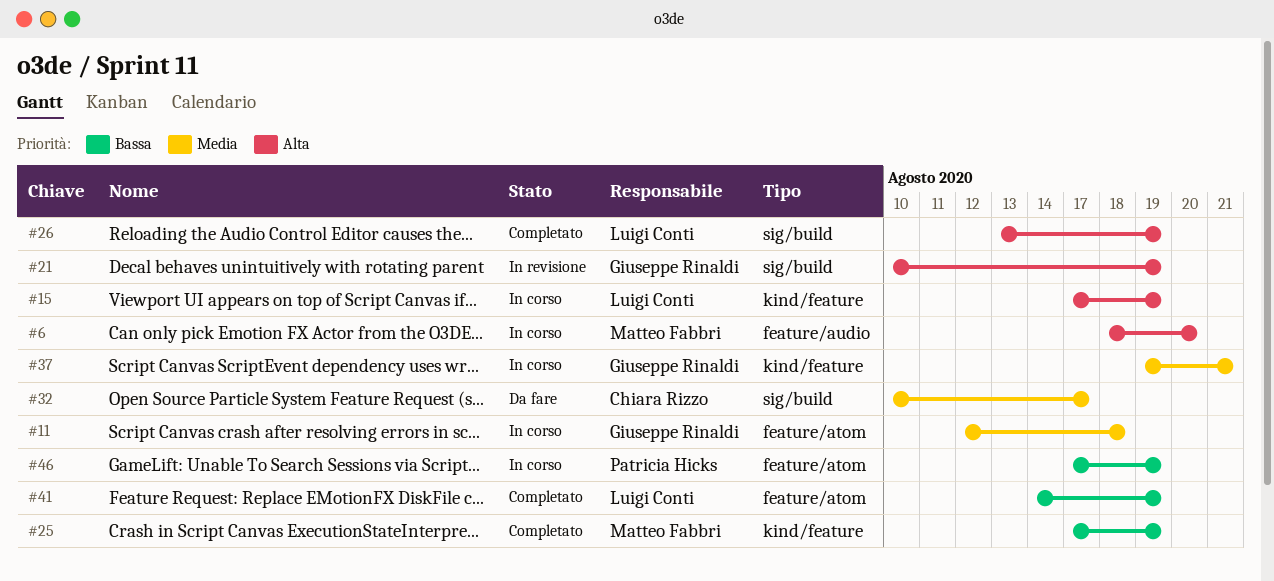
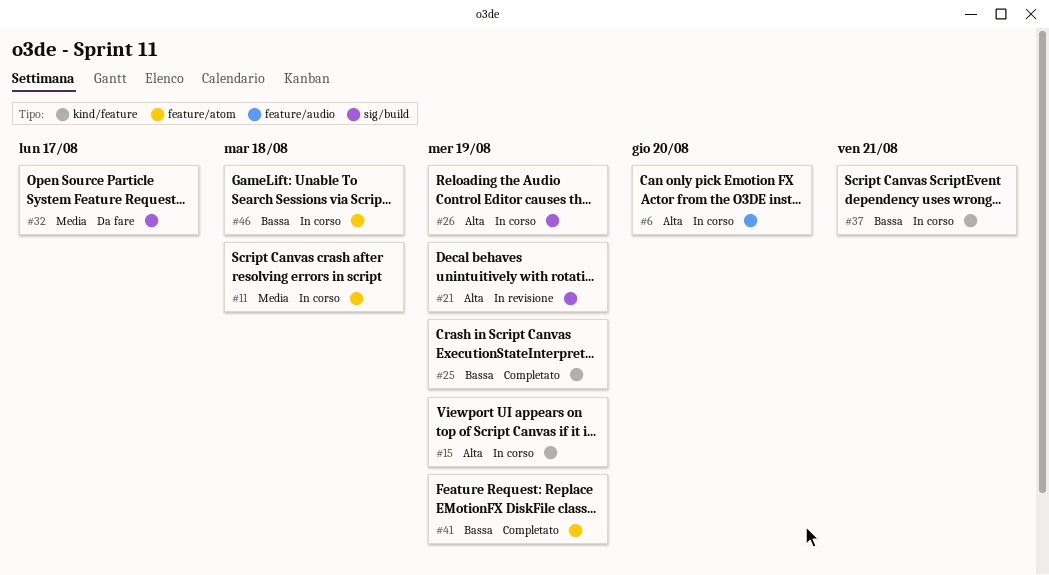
#26, status: Completato -> In corso
#37, priority: Media -> Bassa
#46, due: Aug 19 -> Aug 18

